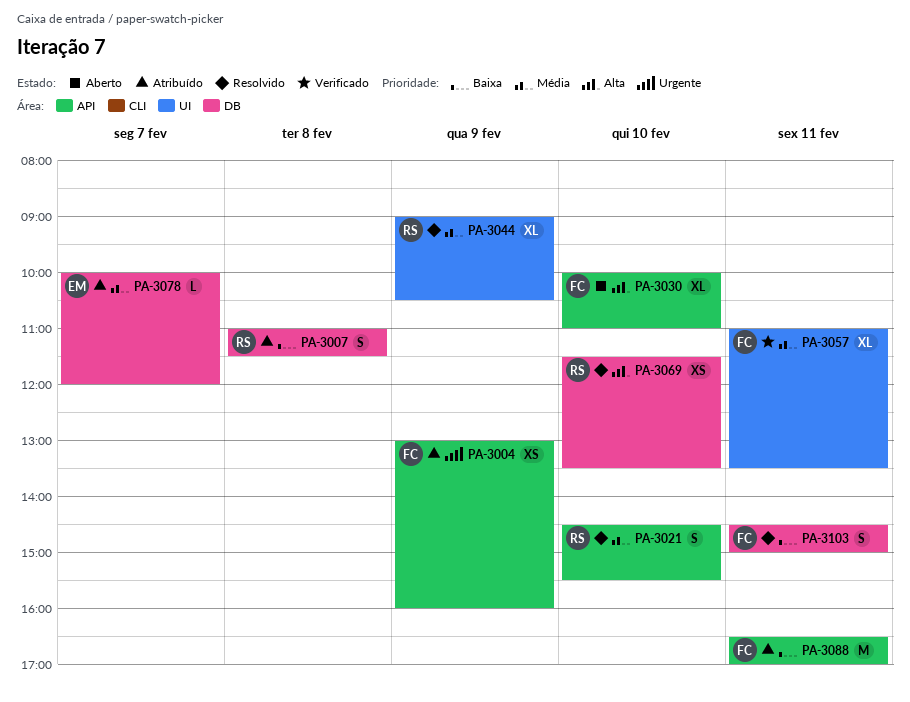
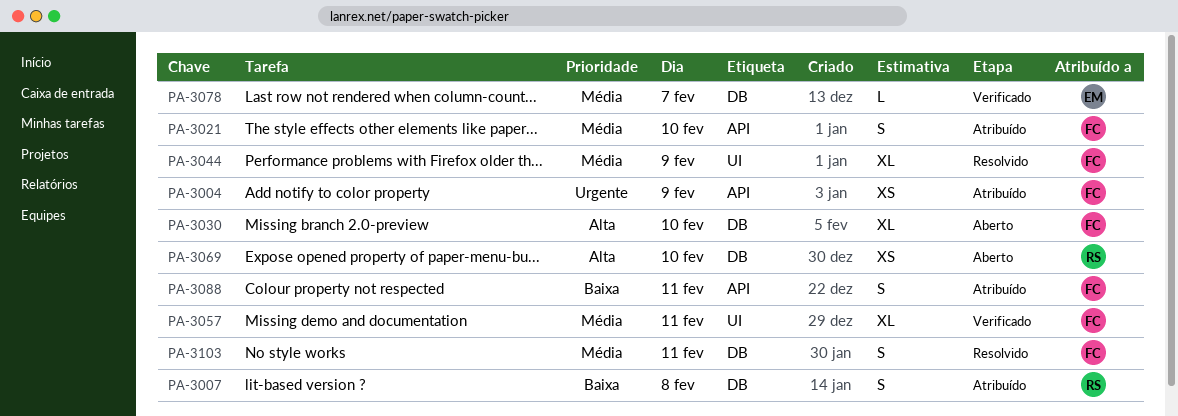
PA-3021, status: Resolvido -> Atribuído
PA-3021, owner: RS -> FC
PA-3030, label: API -> DB
PA-3044, owner: RS -> FC
PA-3069, status: Resolvido -> Aberto
PA-3078, status: Atribuído -> Verificado
PA-3088, estimate: M -> S
PA-3103, priority: Baixa -> Média

